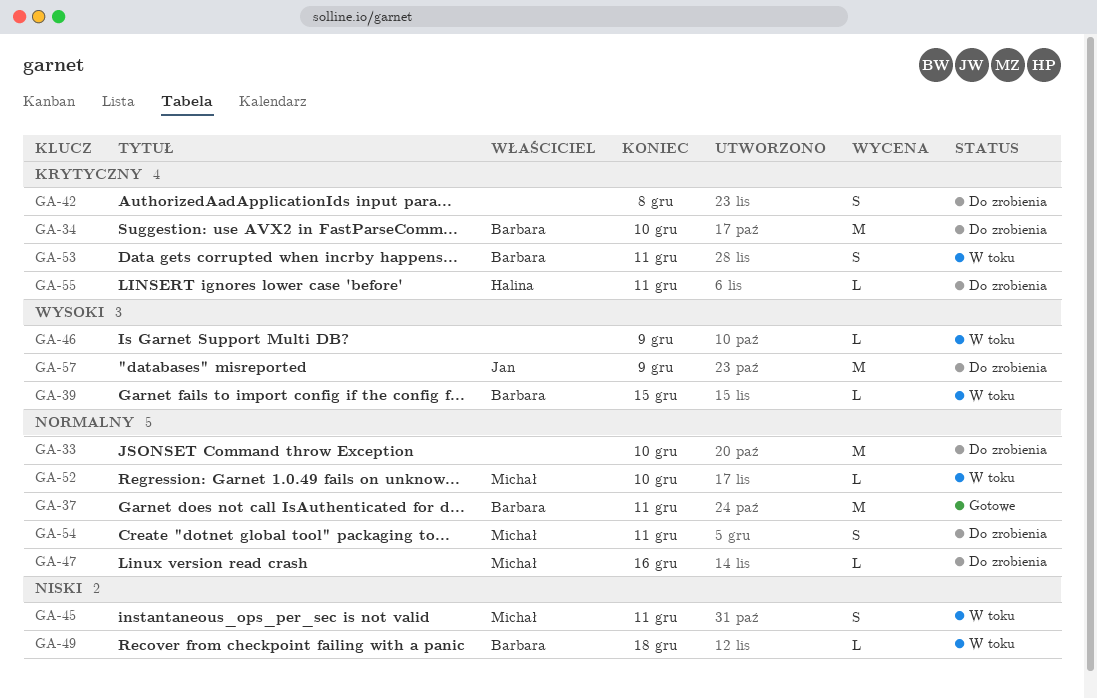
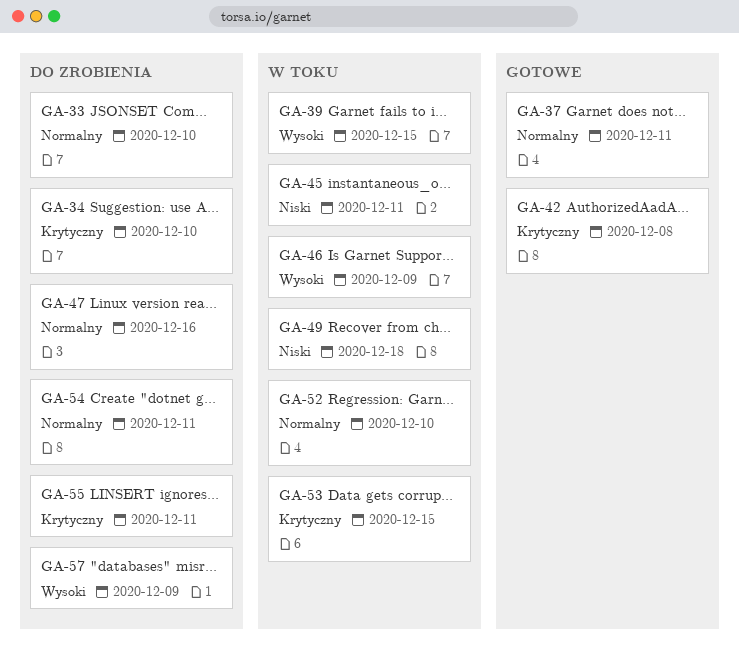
GA-42, status: Do zrobienia -> Gotowe
GA-53, due: Dec 11 -> Dec 15

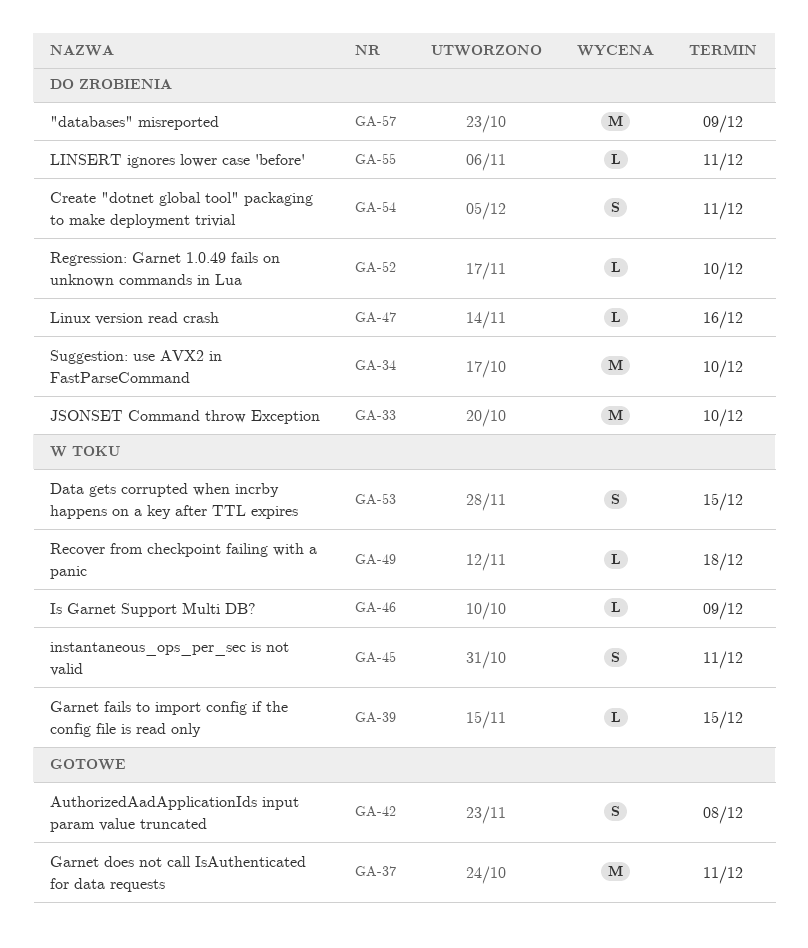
GA-52, status: W toku -> Do zrobienia

